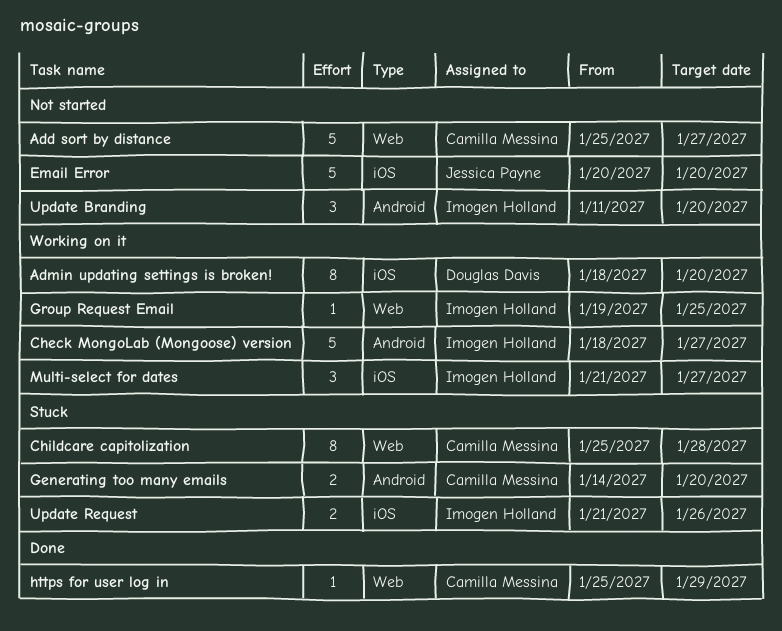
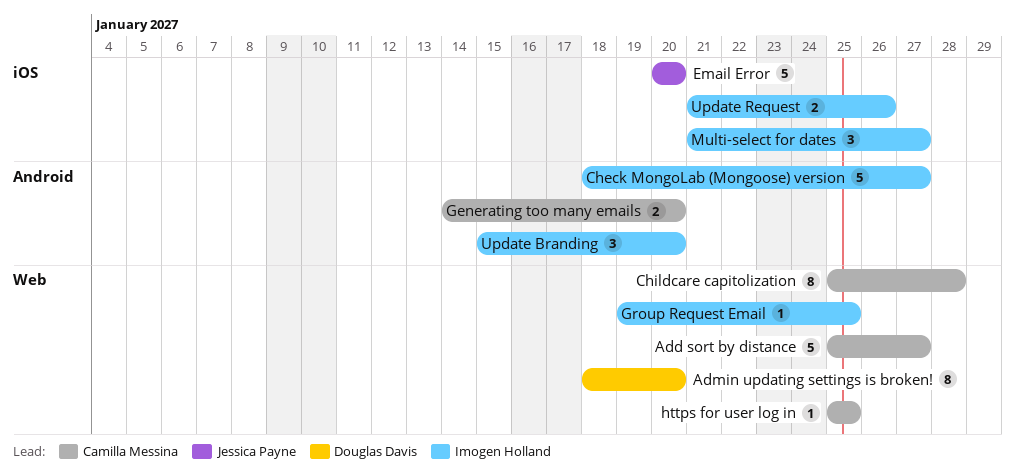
Admin updating settings is broken!, label: iOS -> Web
https for user log in, due: Jan 29 -> Jan 25
Update Branding, start: Jan 11 -> Jan 15

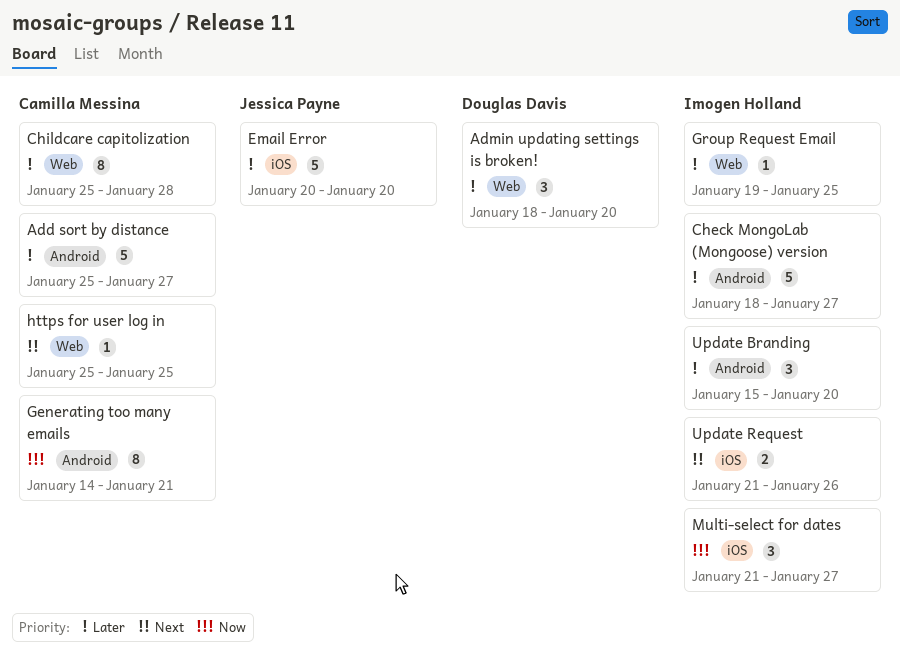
Add sort by distance, label: Web -> Android
Admin updating settings is broken!, estimate: 8 -> 3
Generating too many emails, estimate: 2 -> 8
Generating too many emails, due: Jan 20 -> Jan 21

